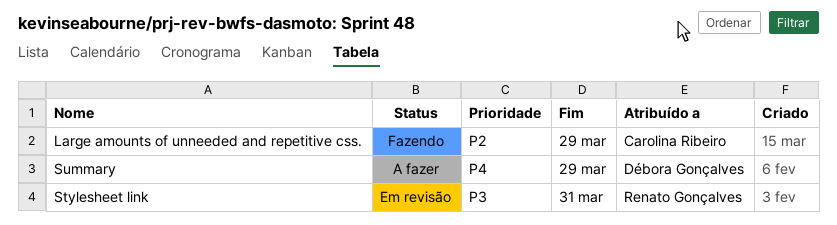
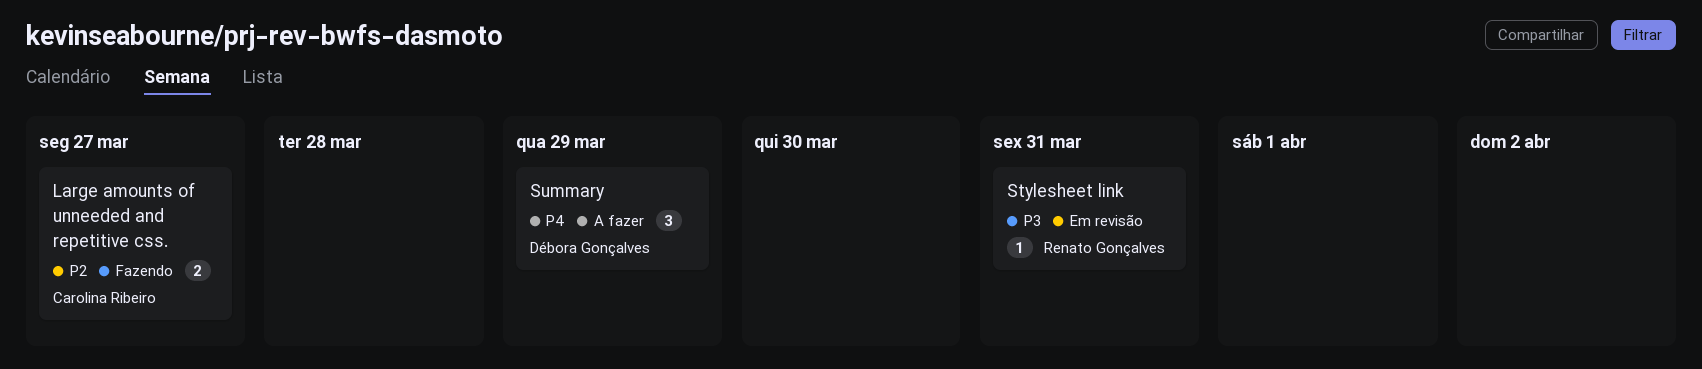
Large amounts of unneeded and repetitive css., due: Mar 29 -> Mar 27

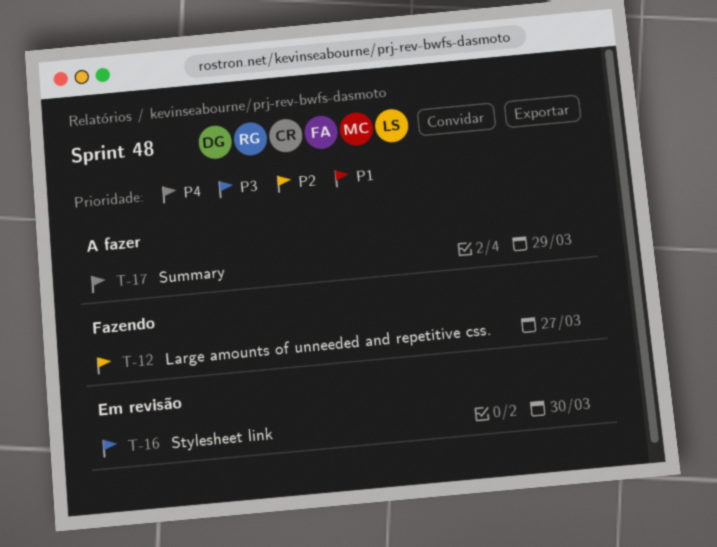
Stylesheet link, due: Mar 31 -> Mar 30

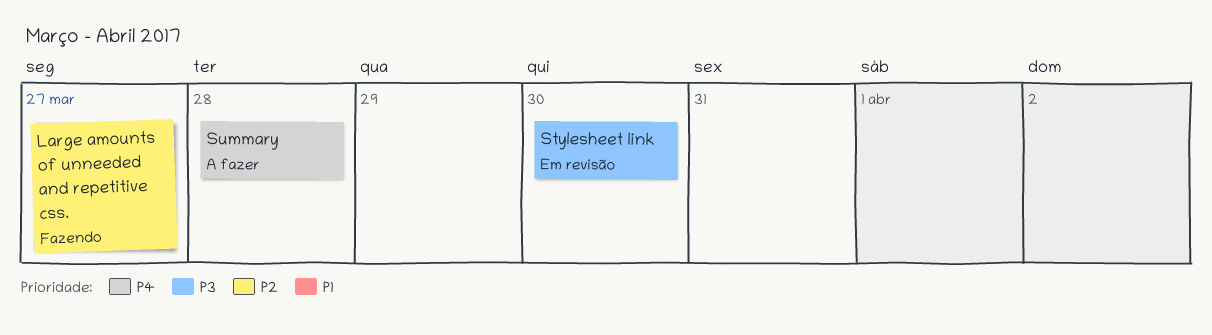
Summary, due: Mar 29 -> Mar 28

